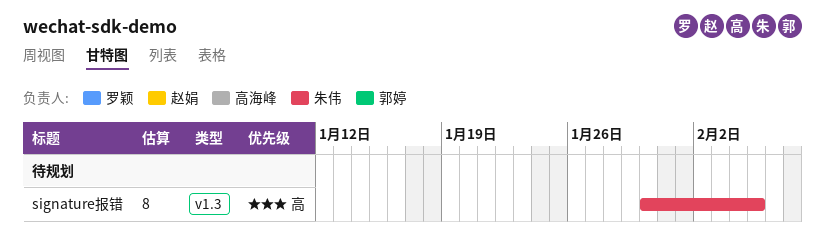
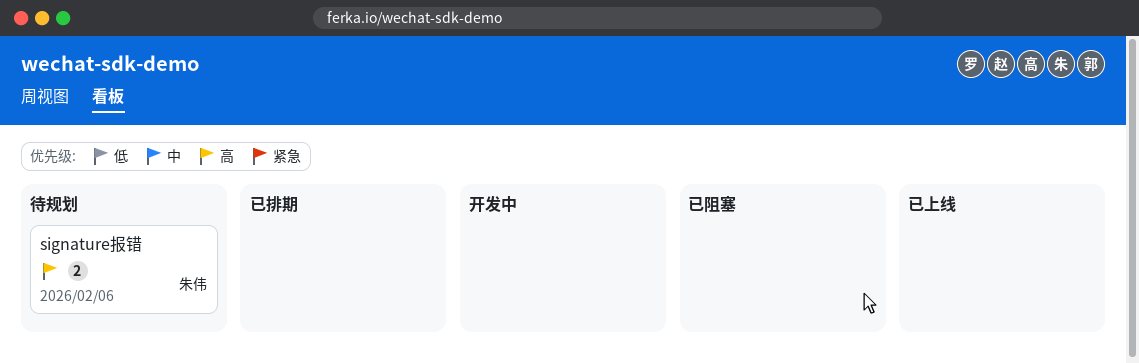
signature报错, estimate: 8 -> 2
signature报错, due: Feb 5 -> Feb 6

